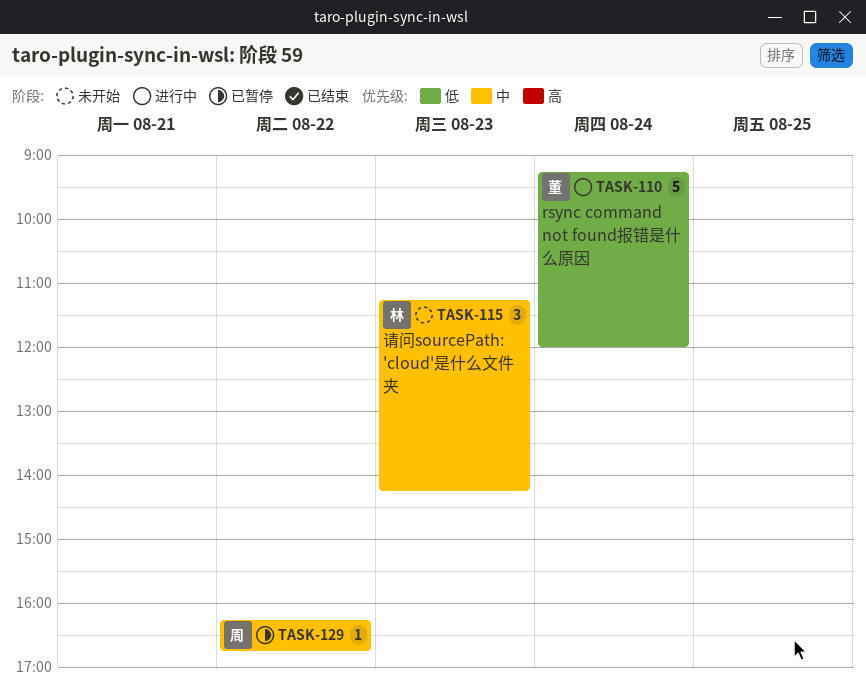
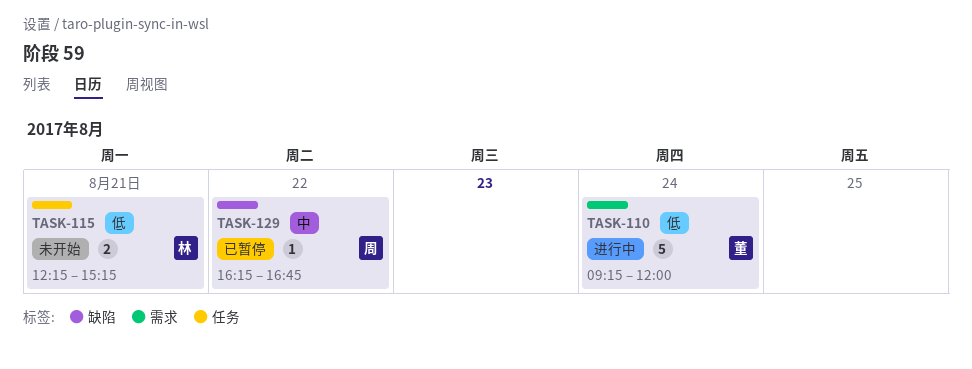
TASK-115, priority: 中 -> 低
TASK-115, estimate: 3 -> 2
TASK-115, day: Aug 23 -> Aug 21
TASK-115, begins: 11:15 -> 12:15
TASK-115, ends: 14:15 -> 15:15

